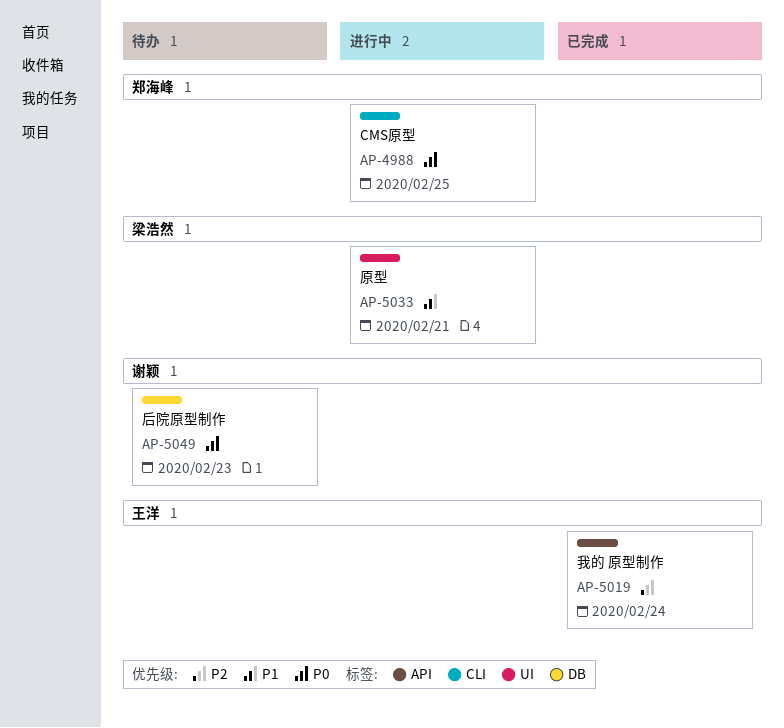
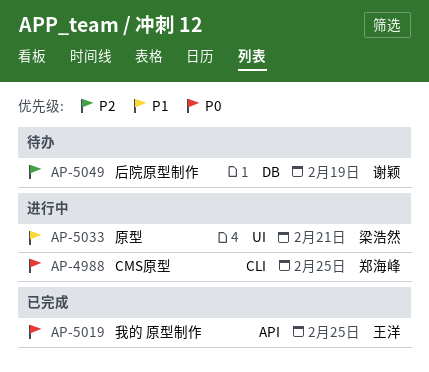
AP-5019, priority: P2 -> P0
AP-5019, due: Feb 24 -> Feb 25
AP-5049, priority: P0 -> P2
AP-5049, due: Feb 23 -> Feb 19

